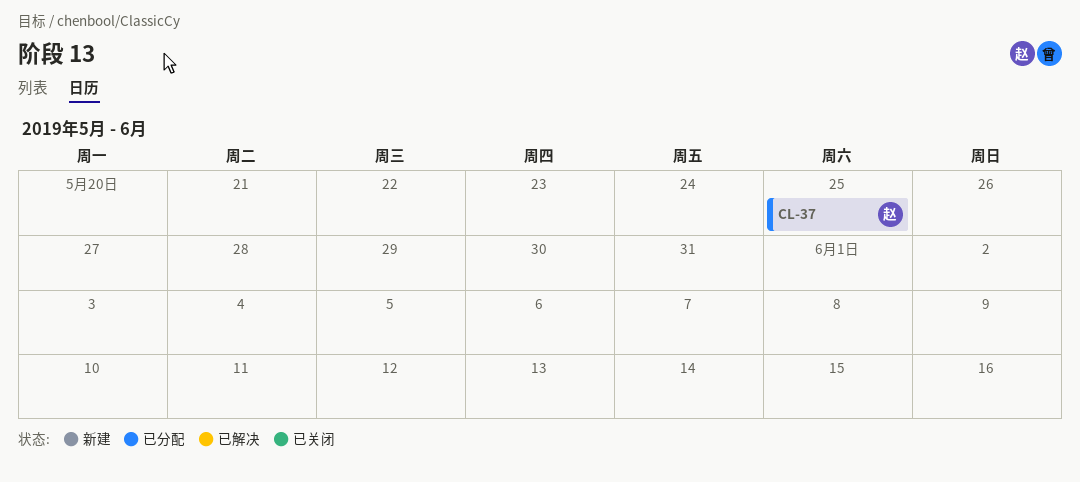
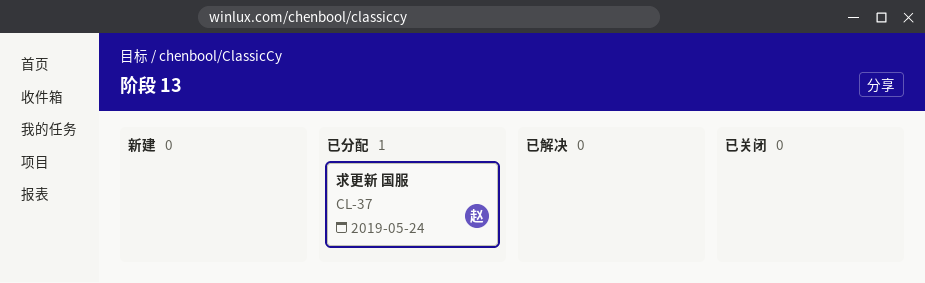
CL-37, due: May 25 -> May 24

